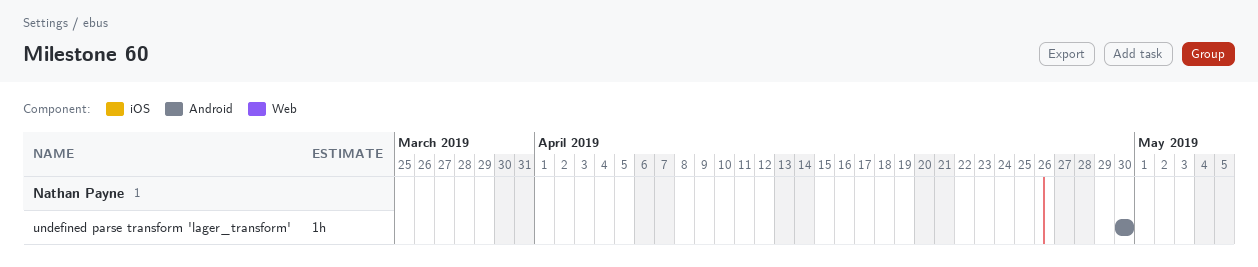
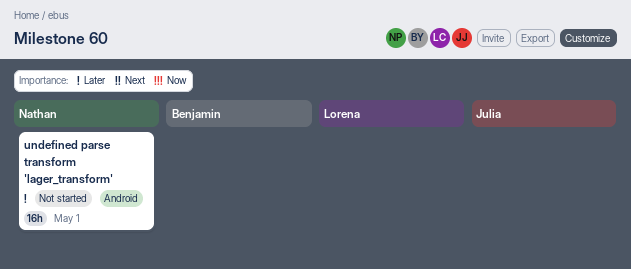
undefined parse transform 'lager_transform', estimate: 1h -> 16h
undefined parse transform 'lager_transform', due: Apr 30 -> May 1

